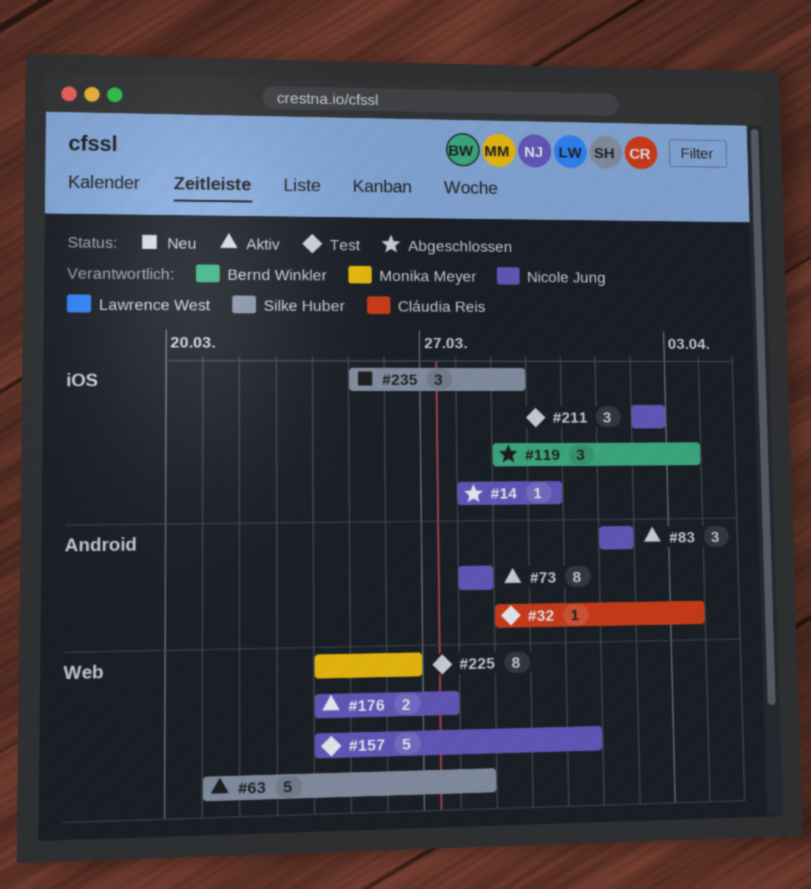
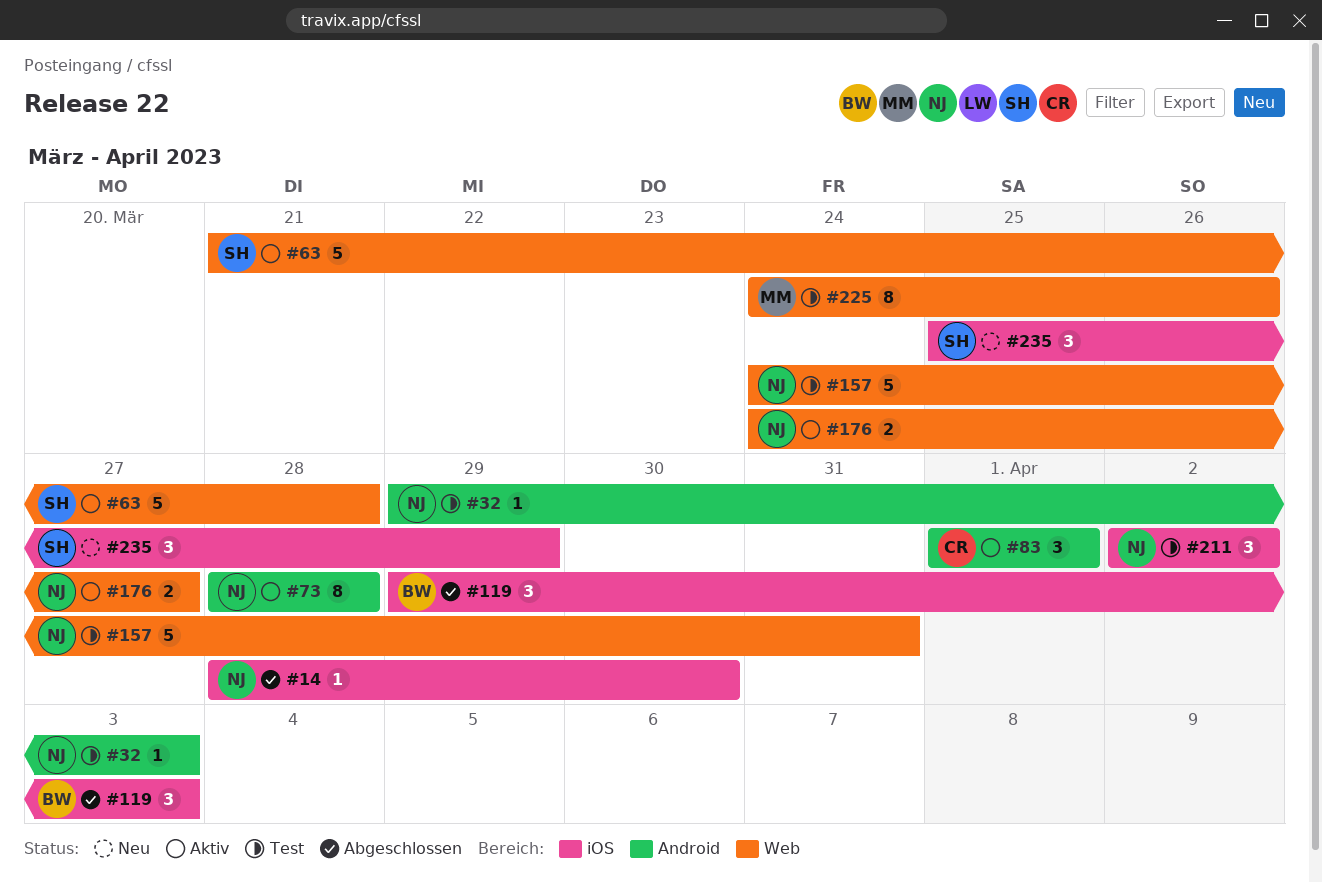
#32, owner: Cláudia Reis -> Nicole Jung
#83, owner: Nicole Jung -> Cláudia Reis

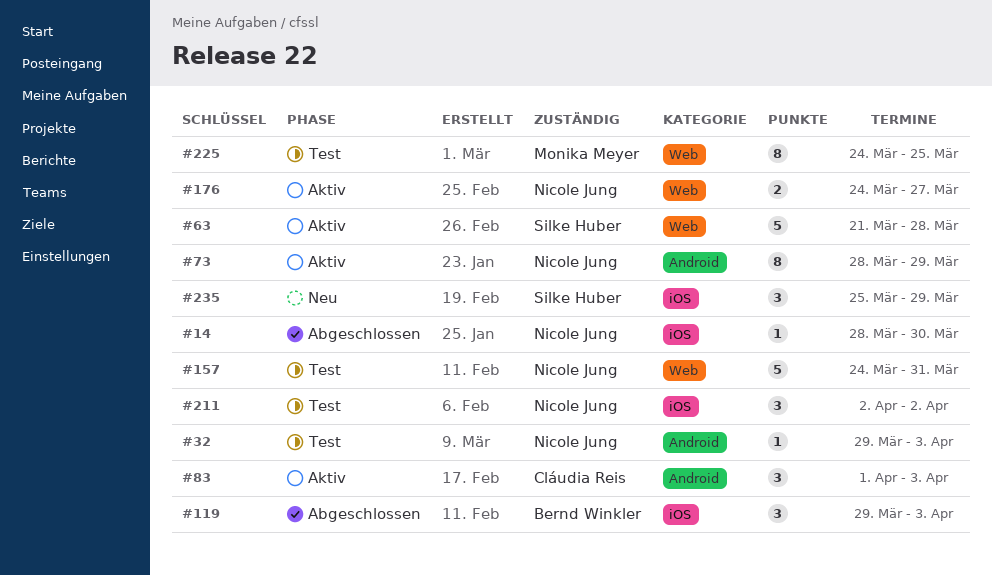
#73, due: Mar 28 -> Mar 29
#83, due: Apr 1 -> Apr 3
#225, due: Mar 26 -> Mar 25

